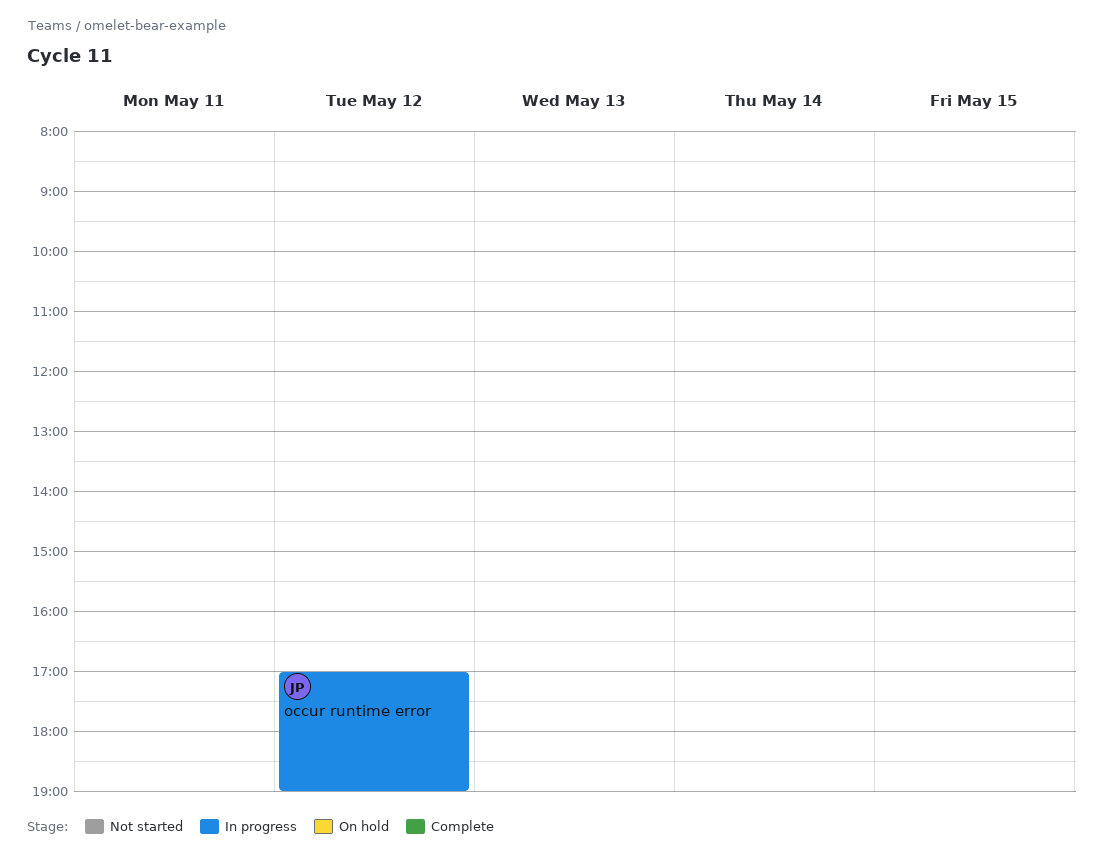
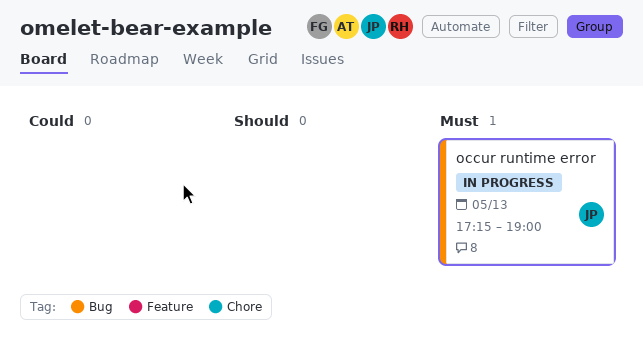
occur runtime error, day: May 12 -> May 13
occur runtime error, begins: 17:00 -> 17:15

